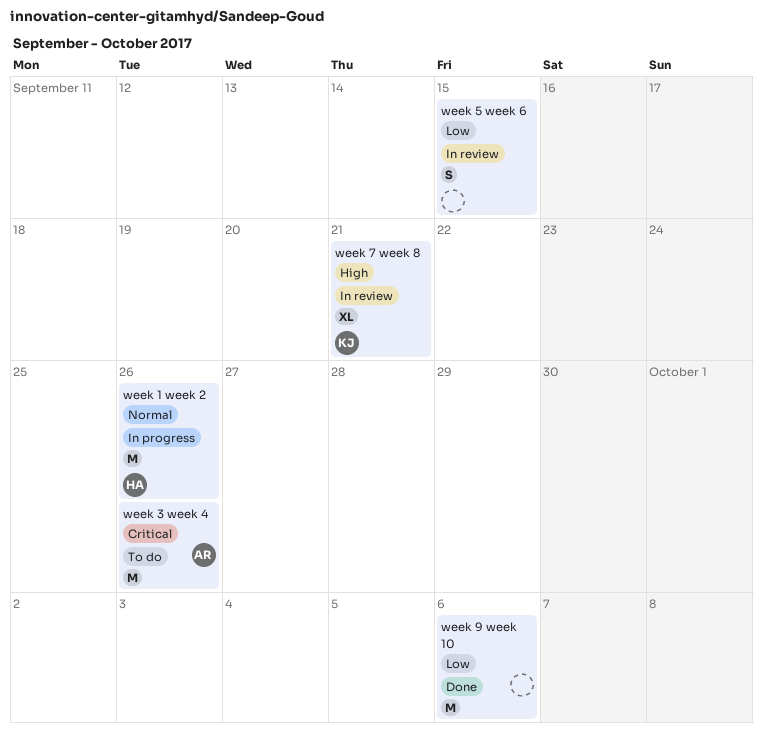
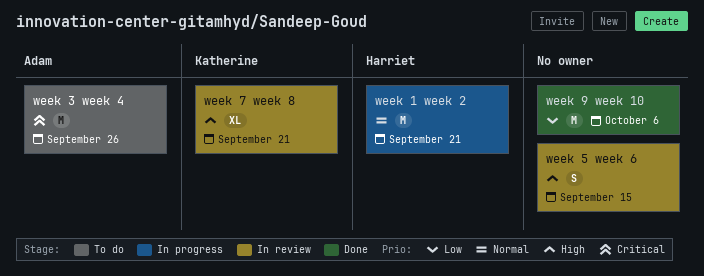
week 1 week 2, due: Sep 26 -> Sep 21
week 5 week 6, priority: Low -> High

